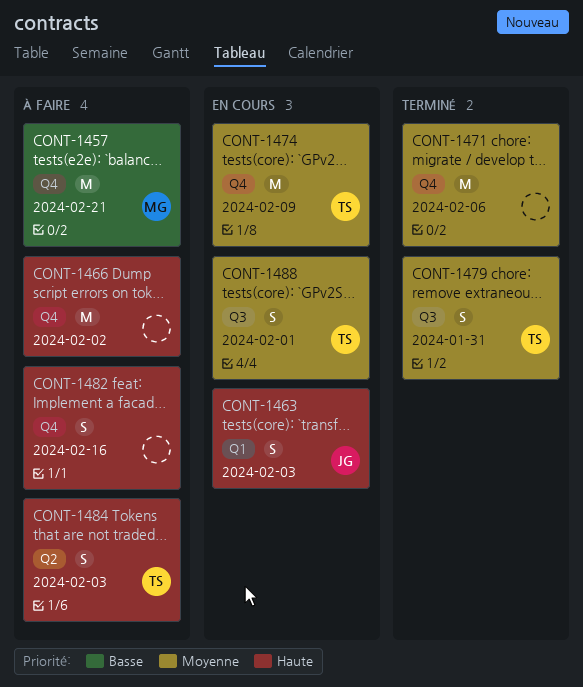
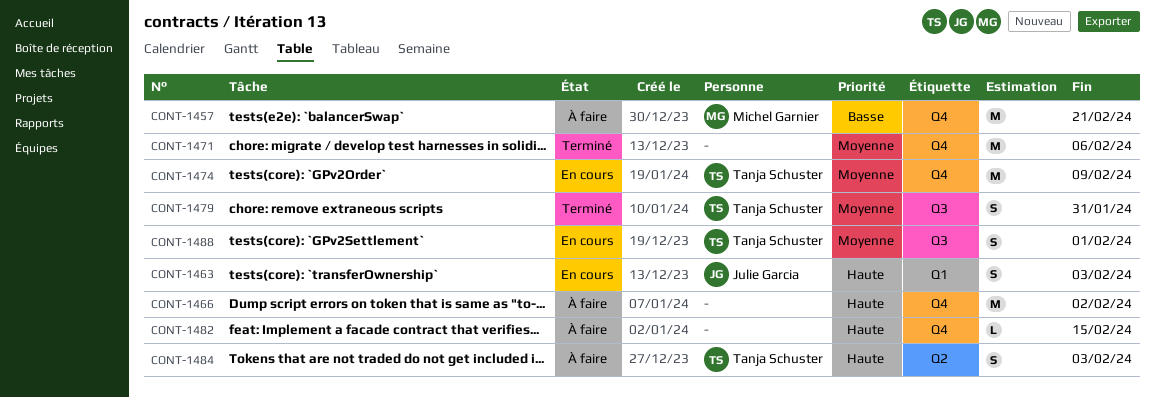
CONT-1482, estimate: S -> L
CONT-1482, due: Feb 16 -> Feb 15

